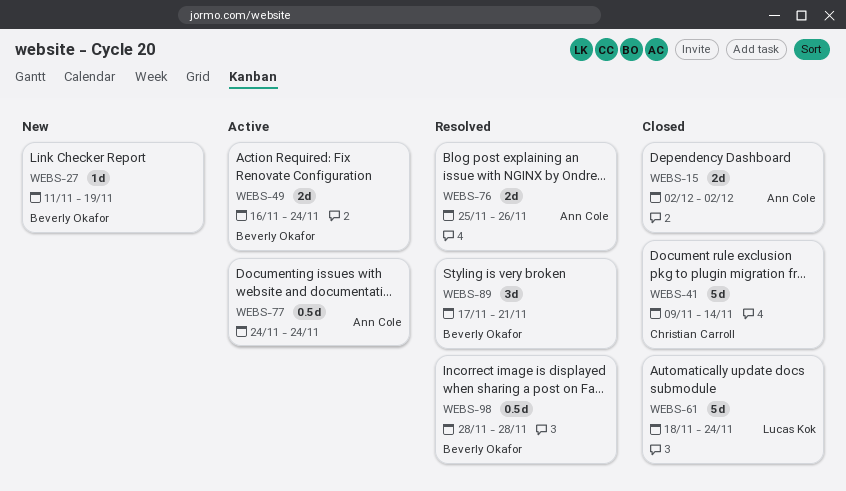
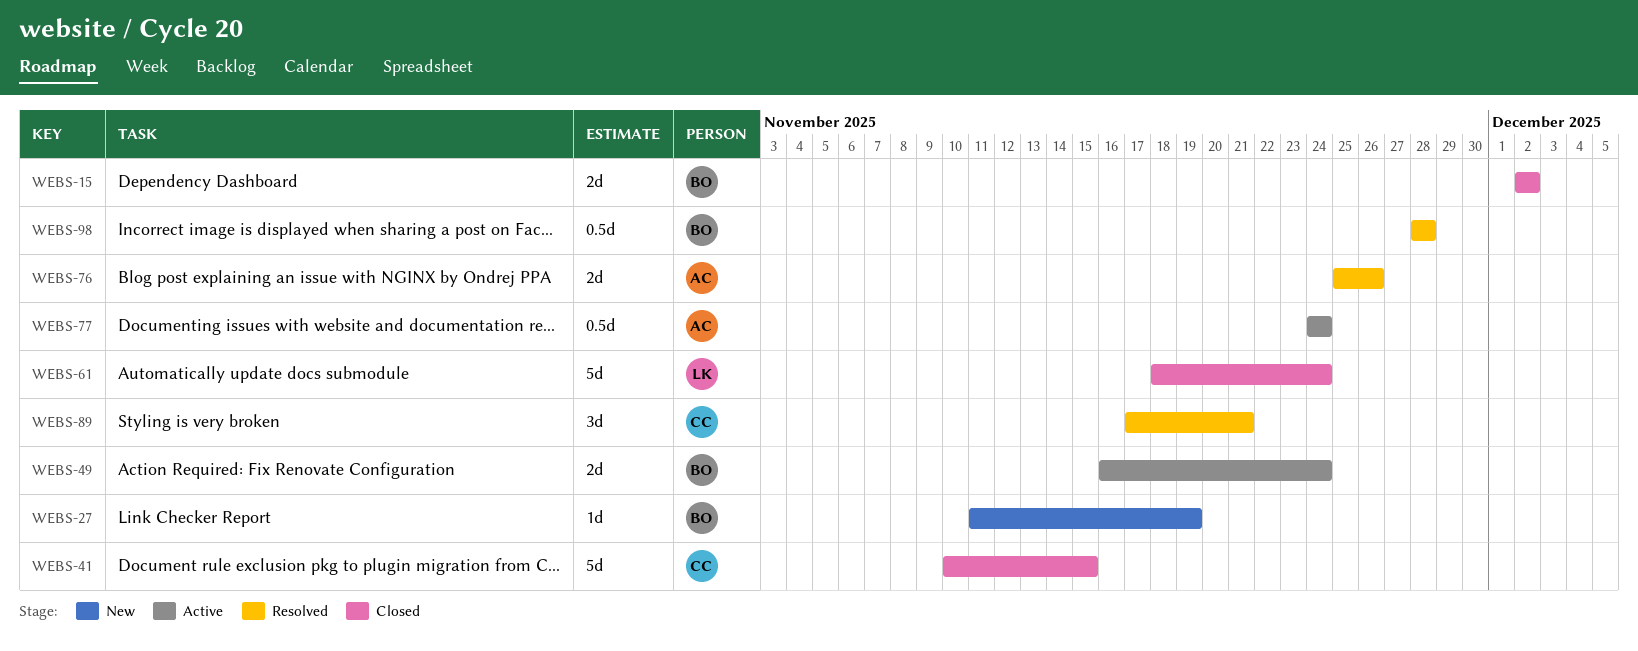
WEBS-15, owner: Ann Cole -> Beverly Okafor
WEBS-41, start: Nov 9 -> Nov 10
WEBS-41, due: Nov 14 -> Nov 15
WEBS-89, owner: Beverly Okafor -> Christian Carroll

